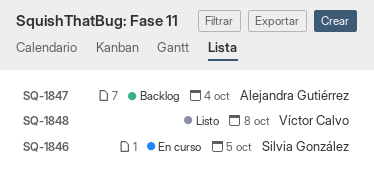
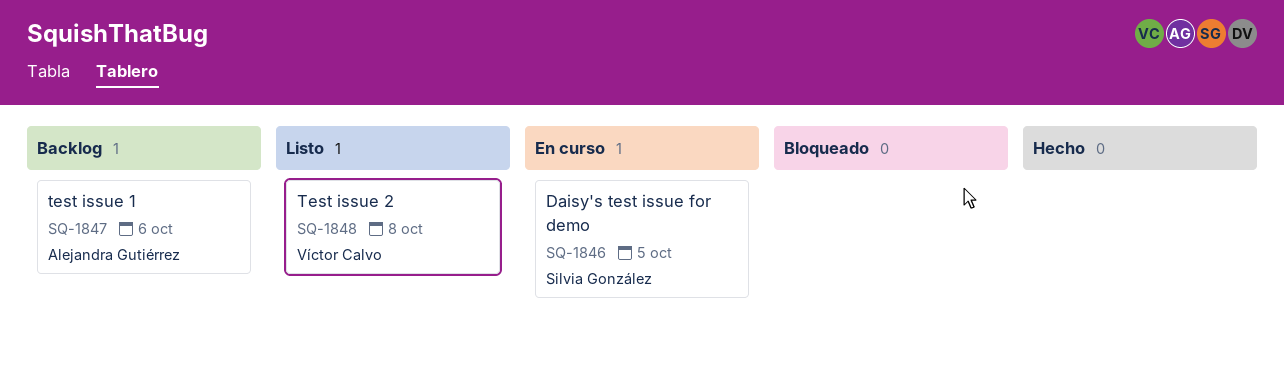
SQ-1847, due: Oct 4 -> Oct 6

